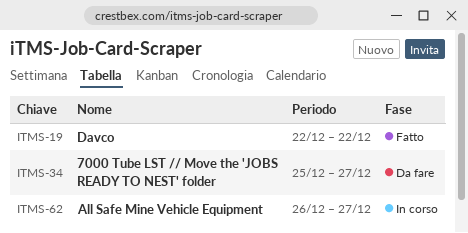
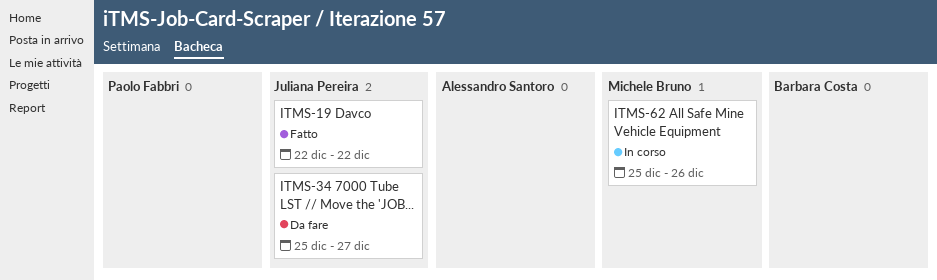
ITMS-62, start: Dec 26 -> Dec 25
ITMS-62, due: Dec 27 -> Dec 26

